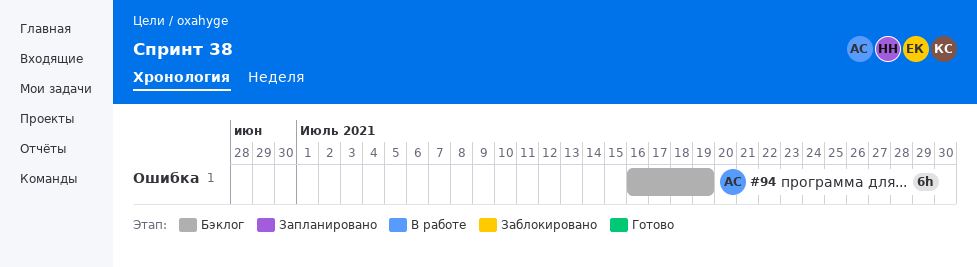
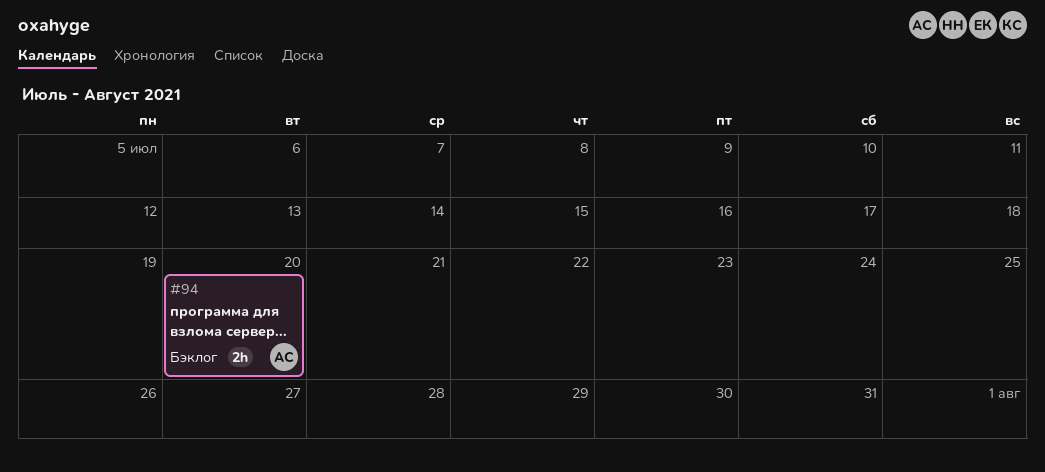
#94, estimate: 6h -> 2h
#94, due: Jul 19 -> Jul 20

